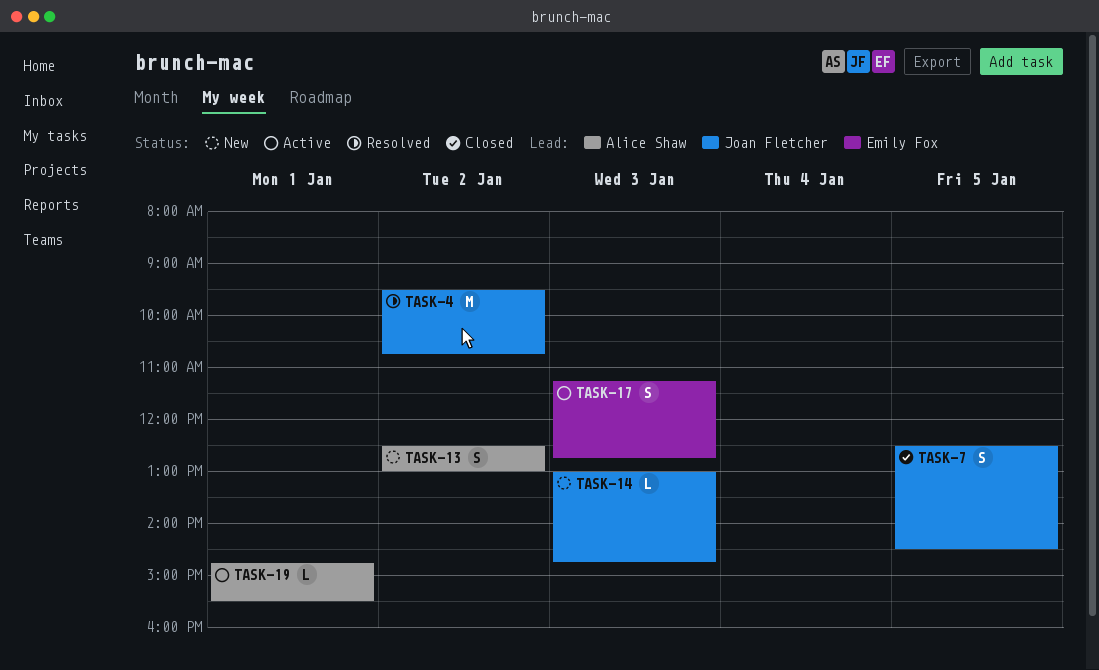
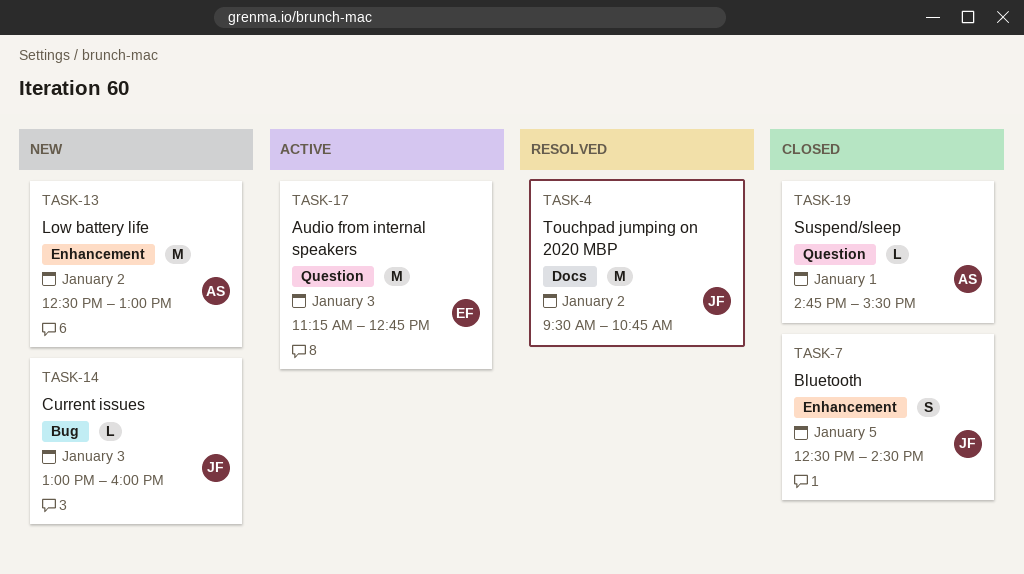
TASK-13, estimate: S -> M
TASK-14, ends: 14:45 -> 16:00
TASK-17, estimate: S -> M
TASK-19, status: Active -> Closed

